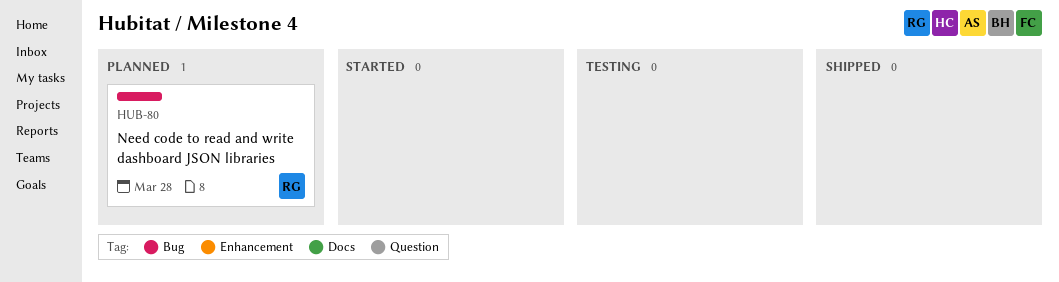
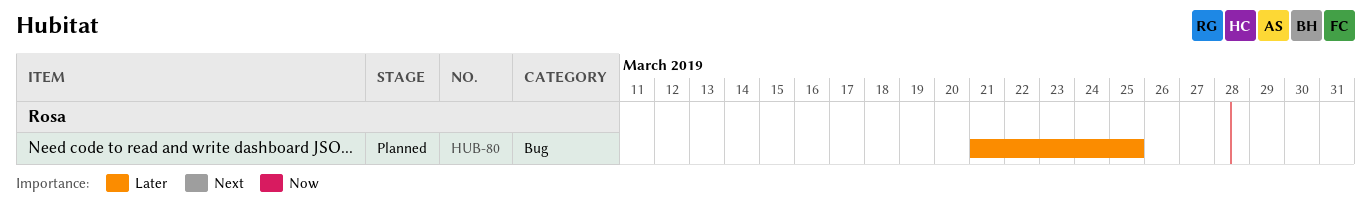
HUB-80, due: Mar 28 -> Mar 25

